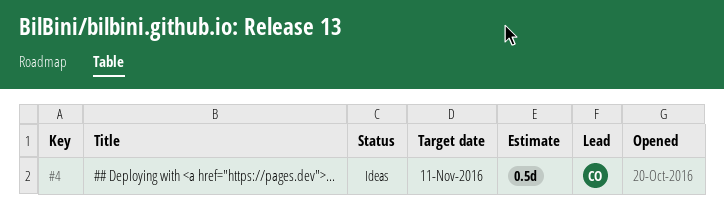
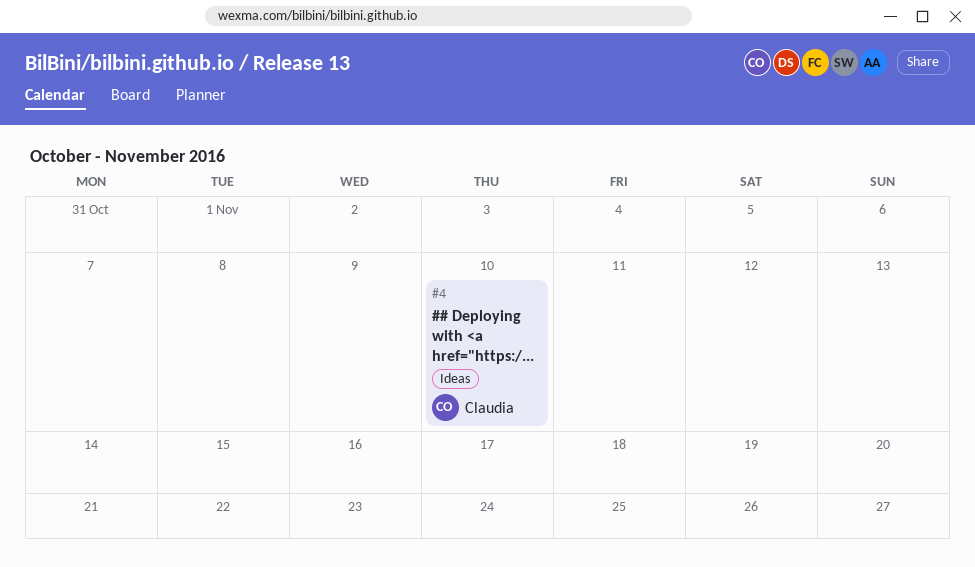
#4, due: Nov 11 -> Nov 10

